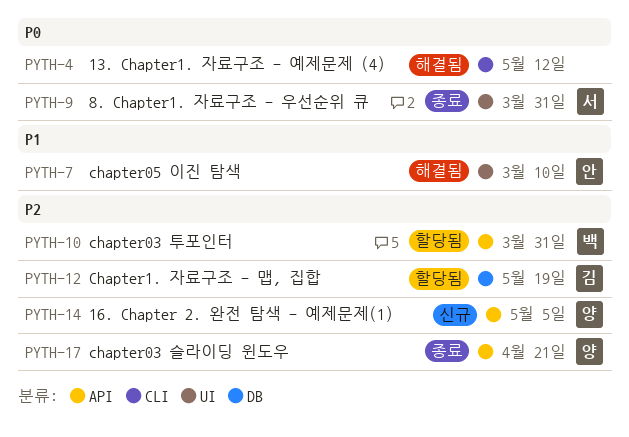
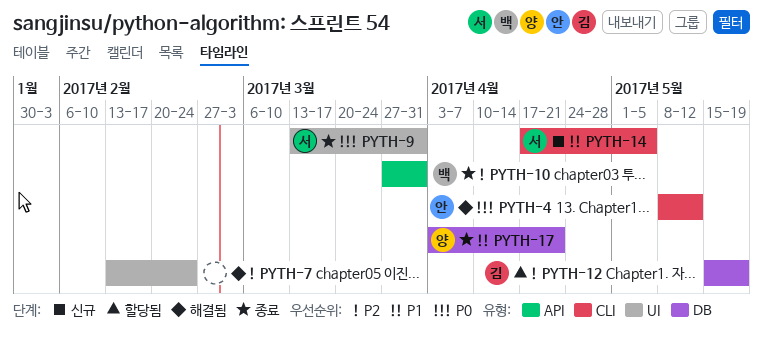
PYTH-4, owner: none -> 안
PYTH-7, owner: 안 -> none
PYTH-7, priority: P1 -> P2
PYTH-7, due: Mar 10 -> Feb 24
PYTH-10, status: 할당됨 -> 종료
PYTH-14, owner: 양 -> 서
PYTH-14, priority: P2 -> P1
PYTH-14, label: API -> CLI
PYTH-17, priority: P2 -> P1
PYTH-17, label: API -> DB

